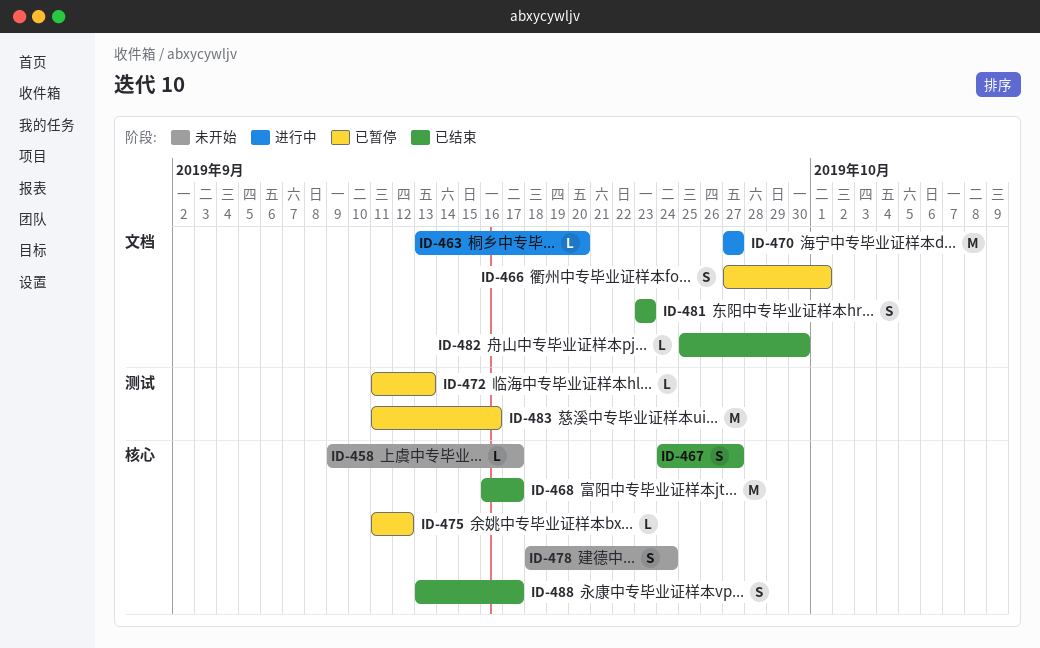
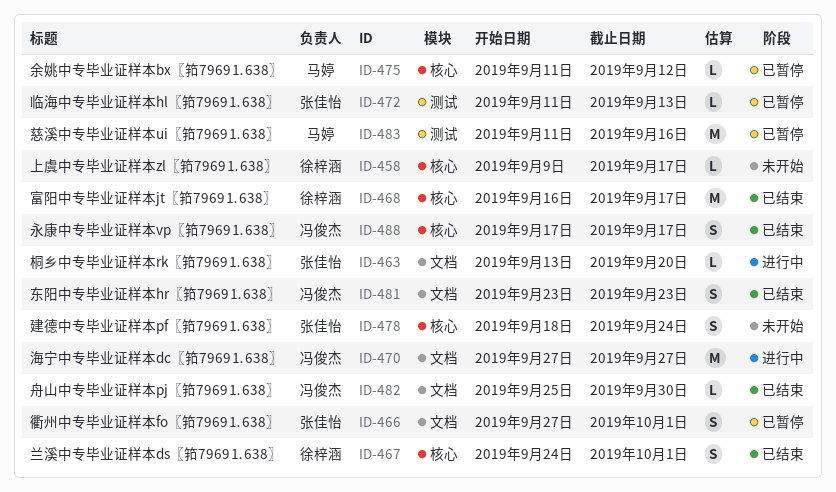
ID-467, due: Sep 27 -> Oct 1
ID-488, start: Sep 13 -> Sep 17

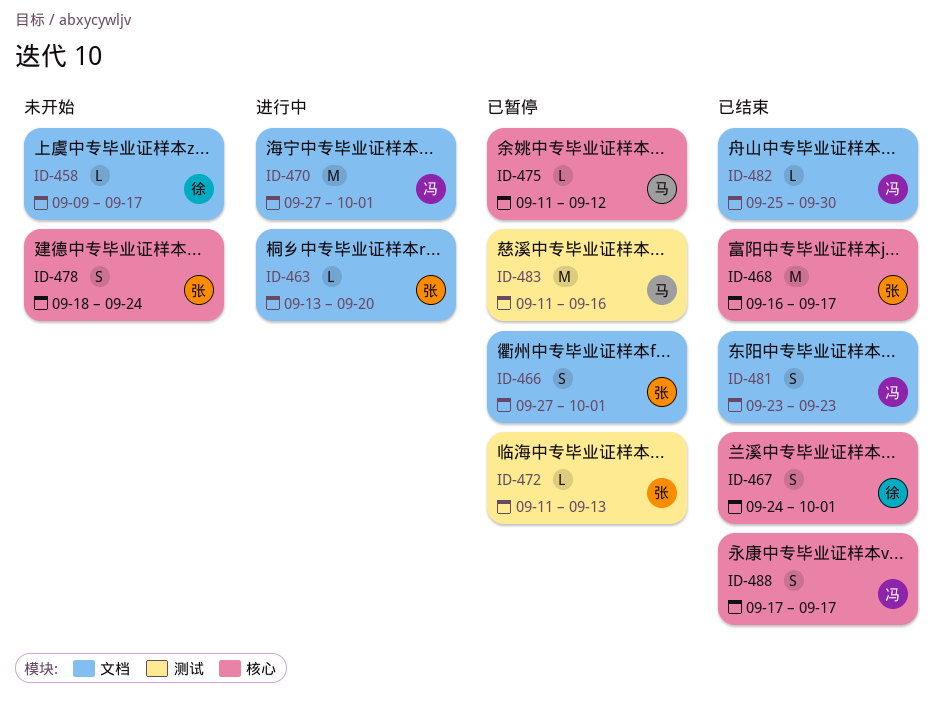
ID-458, label: 核心 -> 文档
ID-468, owner: 徐梓涵 -> 张佳怡
ID-470, due: Sep 27 -> Oct 1

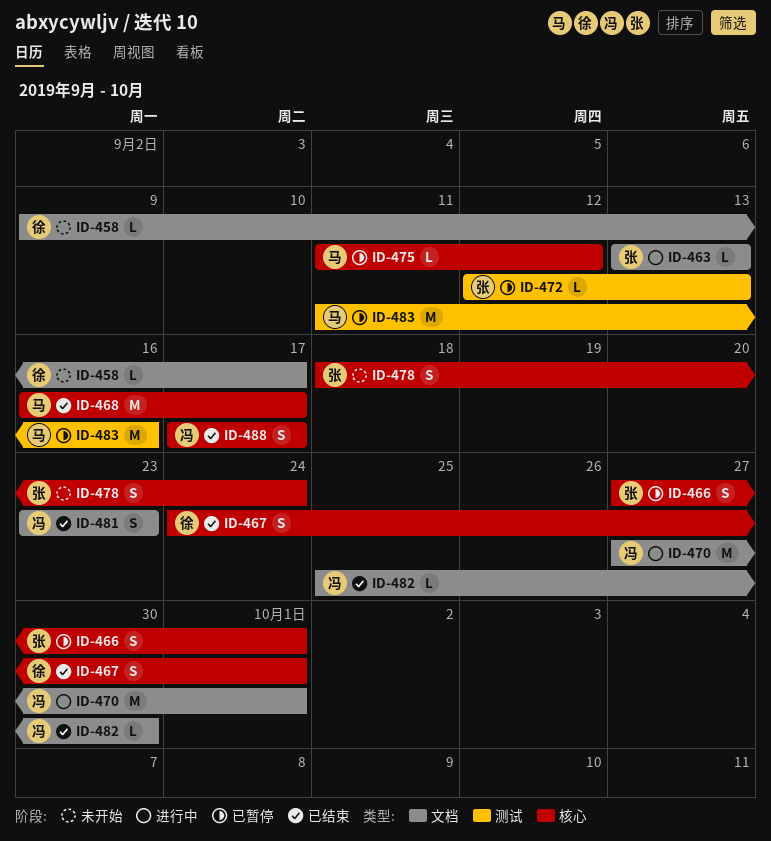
ID-463, due: Sep 20 -> Sep 13
ID-466, label: 文档 -> 核心
ID-468, owner: 张 -> 马
ID-472, start: Sep 11 -> Sep 12

